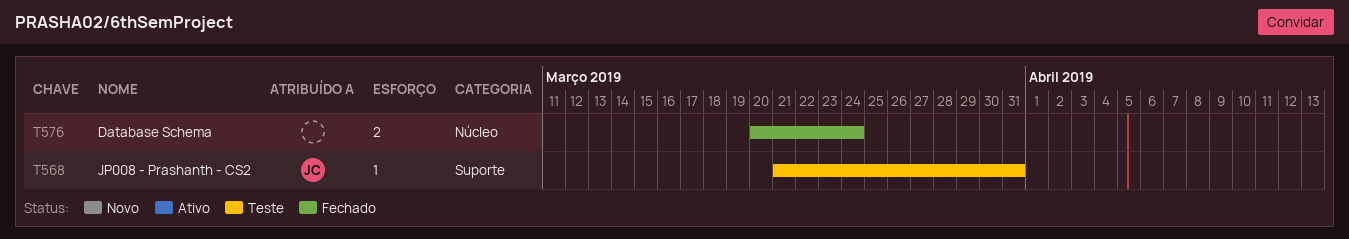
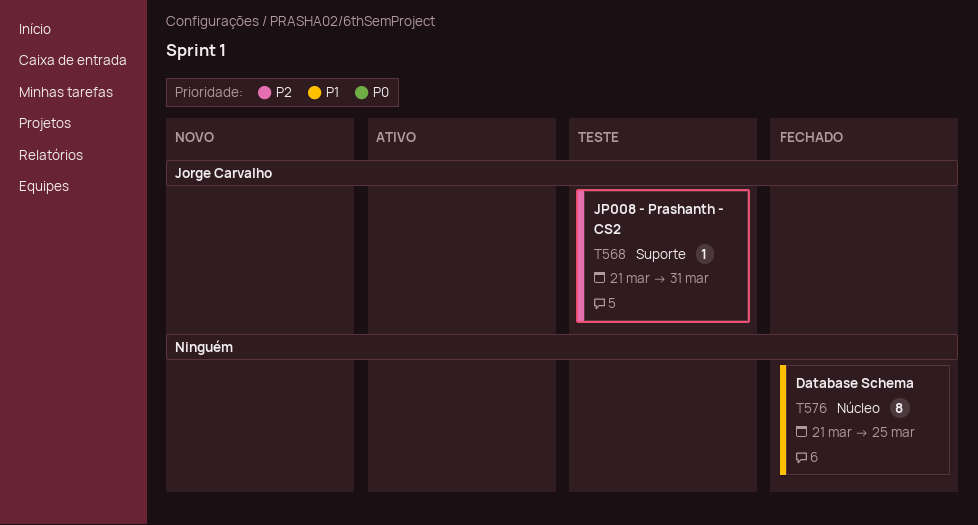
T576, estimate: 2 -> 8
T576, start: Mar 20 -> Mar 21
T576, due: Mar 24 -> Mar 25

